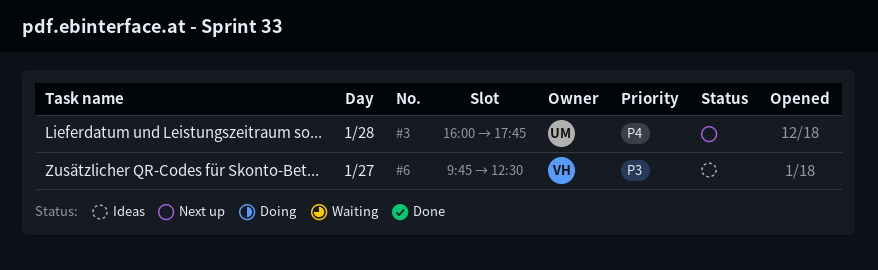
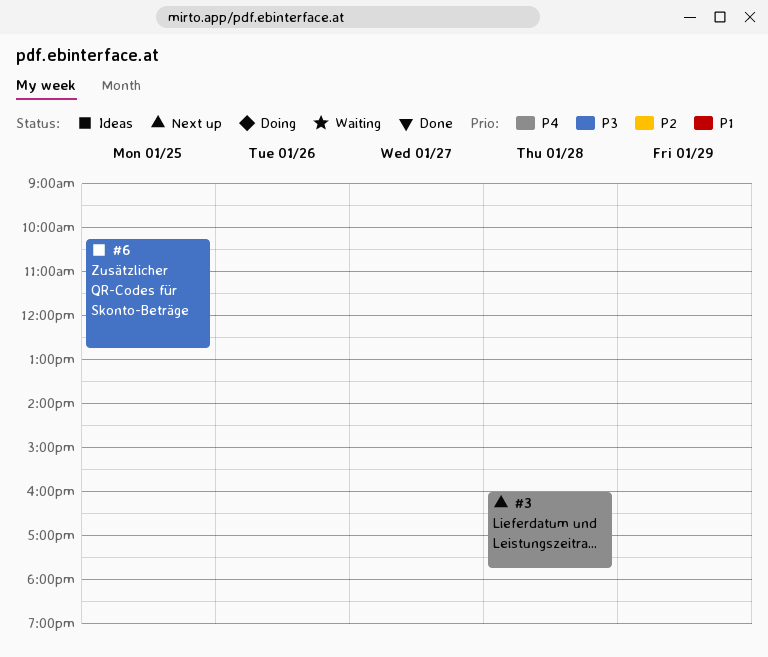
#6, day: Jan 27 -> Jan 25
#6, begins: 09:45 -> 10:15
#6, ends: 12:30 -> 12:45

